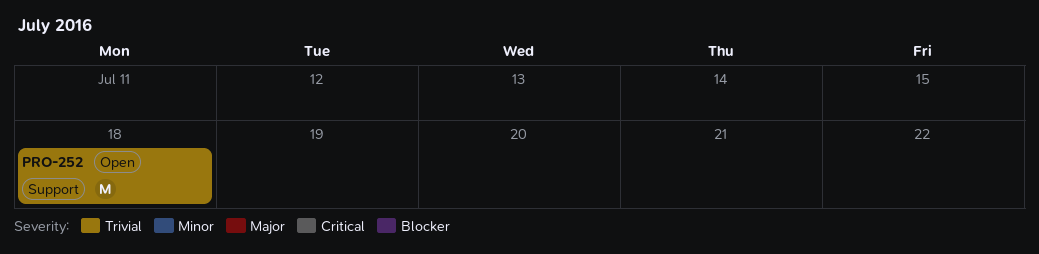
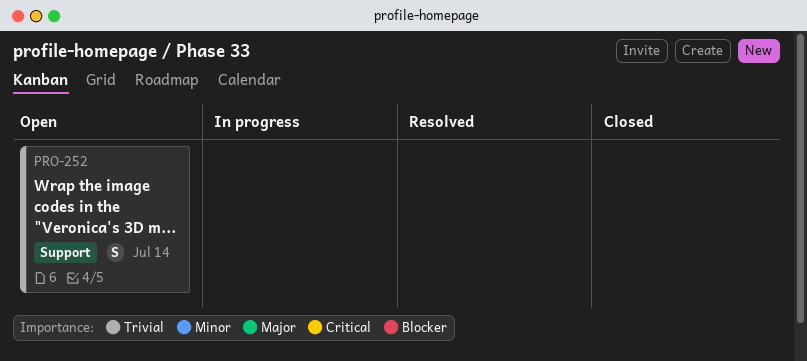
PRO-252, estimate: M -> S
PRO-252, due: Jul 18 -> Jul 14

